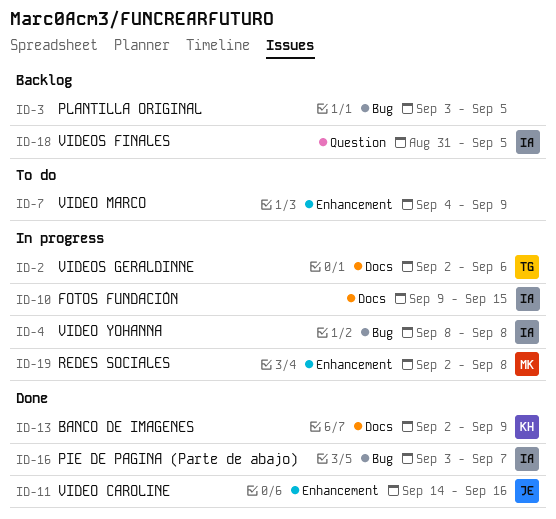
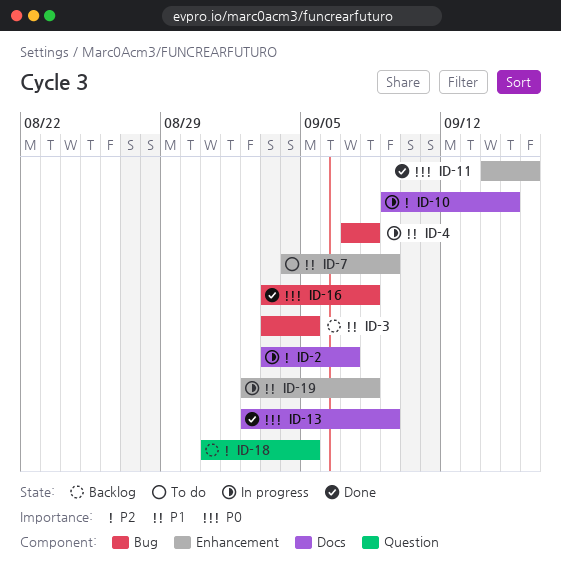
ID-2, start: Sep 2 -> Sep 3
ID-2, due: Sep 6 -> Sep 7
ID-4, start: Sep 8 -> Sep 7
ID-16, due: Sep 7 -> Sep 8

